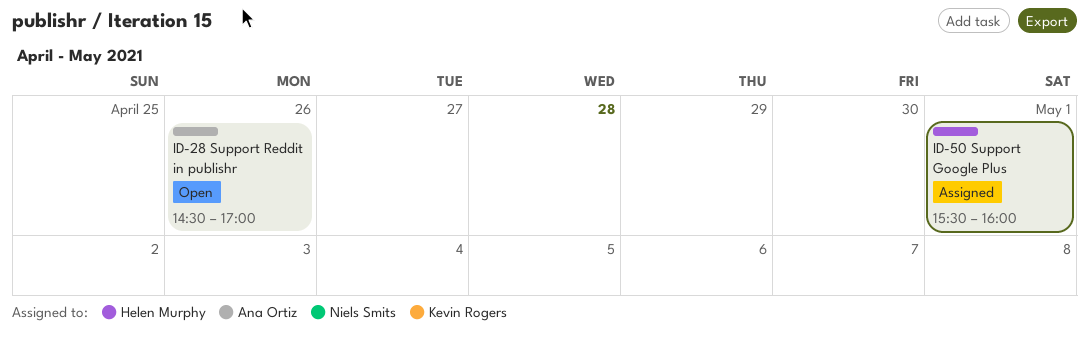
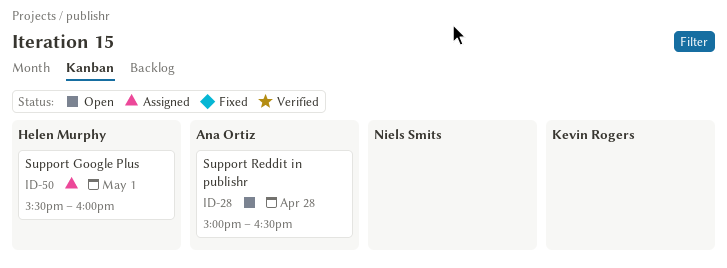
ID-28, day: Apr 26 -> Apr 28
ID-28, begins: 14:30 -> 15:00
ID-28, ends: 17:00 -> 16:30

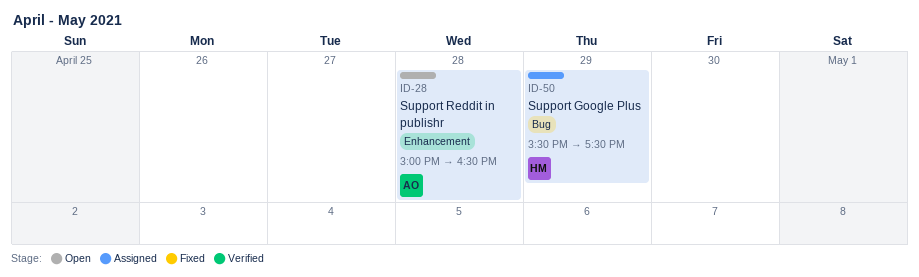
ID-50, day: May 1 -> Apr 29
ID-50, ends: 16:00 -> 17:30

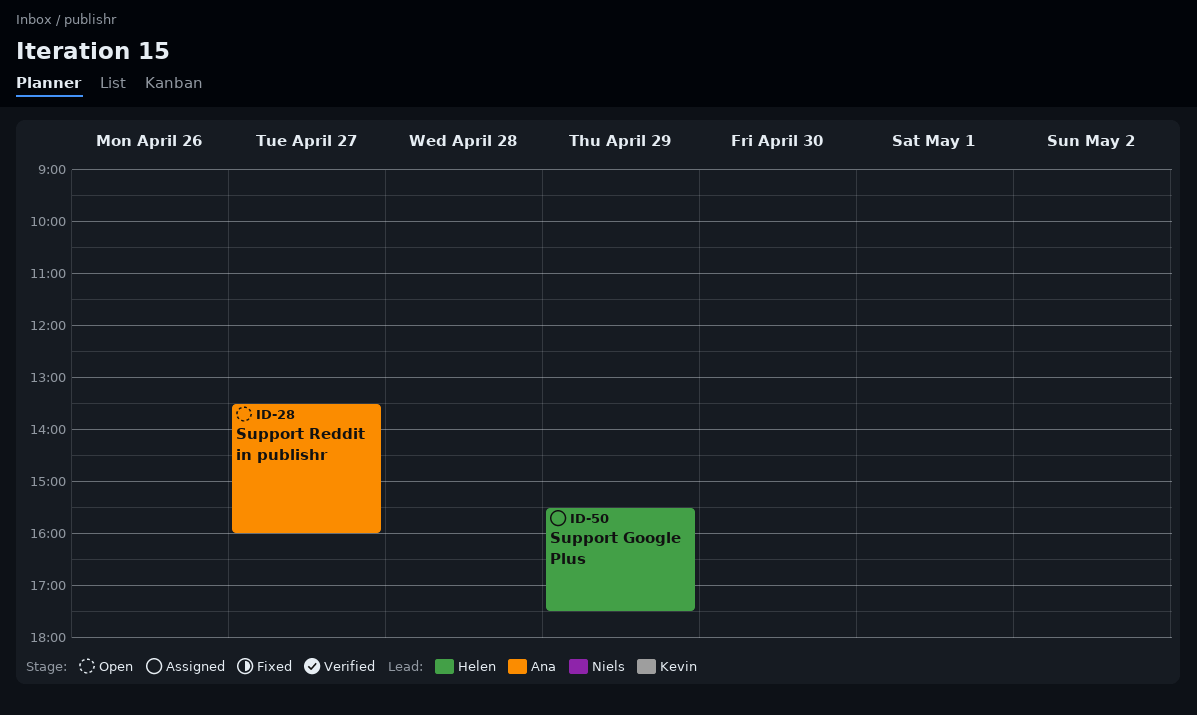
ID-28, day: Apr 28 -> Apr 27
ID-28, begins: 15:00 -> 13:30
ID-28, ends: 16:30 -> 16:00

